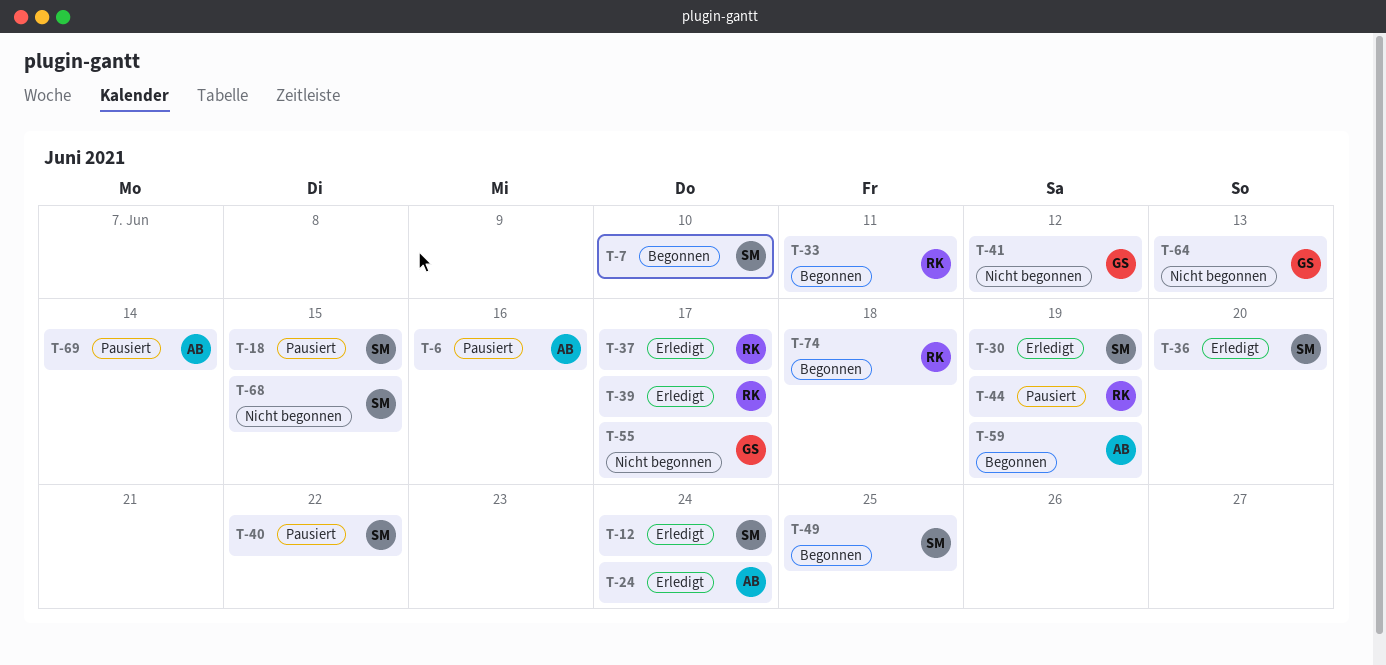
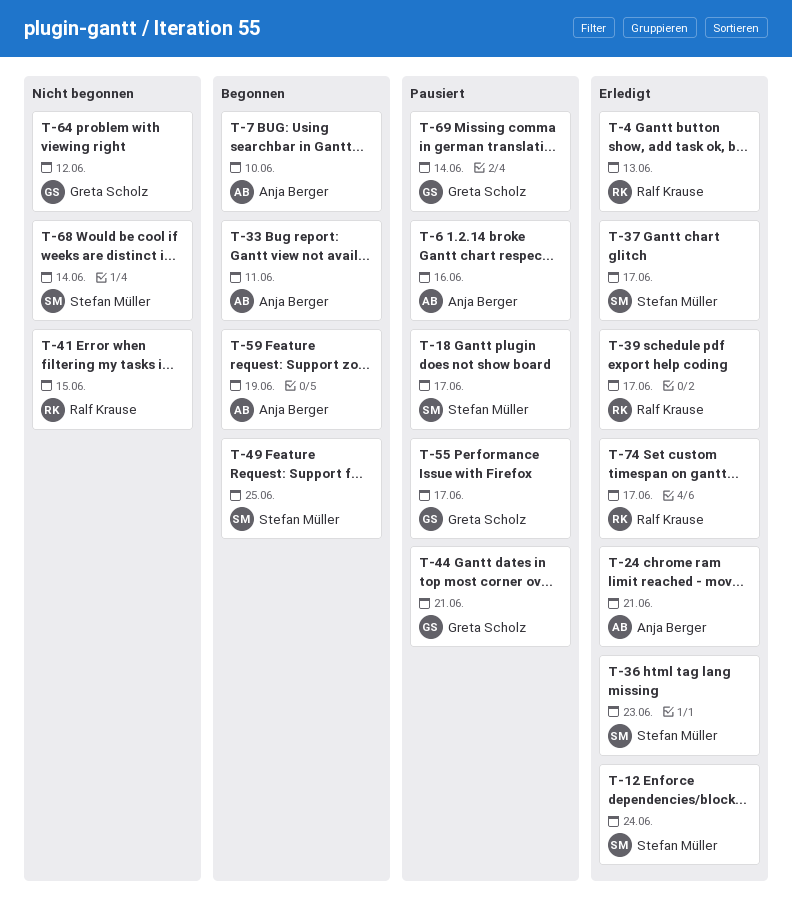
T-4: none -> present
T-7, owner: Stefan Müller -> Anja Berger
T-18, due: Jun 15 -> Jun 17
T-24, due: Jun 24 -> Jun 21
T-30: present -> none
T-33, owner: Ralf Krause -> Anja Berger
T-36, due: Jun 20 -> Jun 23
T-37, owner: Ralf Krause -> Stefan Müller
T-40: present -> none
T-41, owner: Greta Scholz -> Ralf Krause
T-41, due: Jun 12 -> Jun 15
T-44, owner: Ralf Krause -> Greta Scholz
T-44, due: Jun 19 -> Jun 21
T-55, status: Nicht begonnen -> Pausiert
T-64, due: Jun 13 -> Jun 12
T-68, due: Jun 15 -> Jun 14
T-69, owner: Anja Berger -> Greta Scholz
T-74, status: Begonnen -> Erledigt
T-74, due: Jun 18 -> Jun 17

